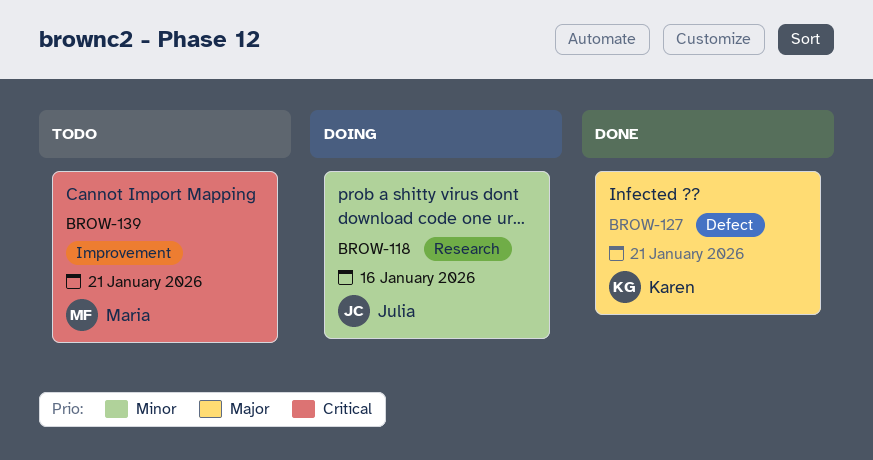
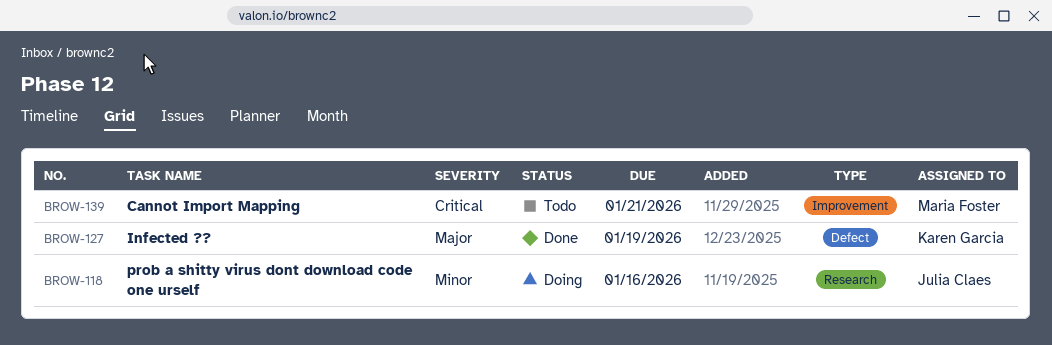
BROW-127, due: Jan 21 -> Jan 19

